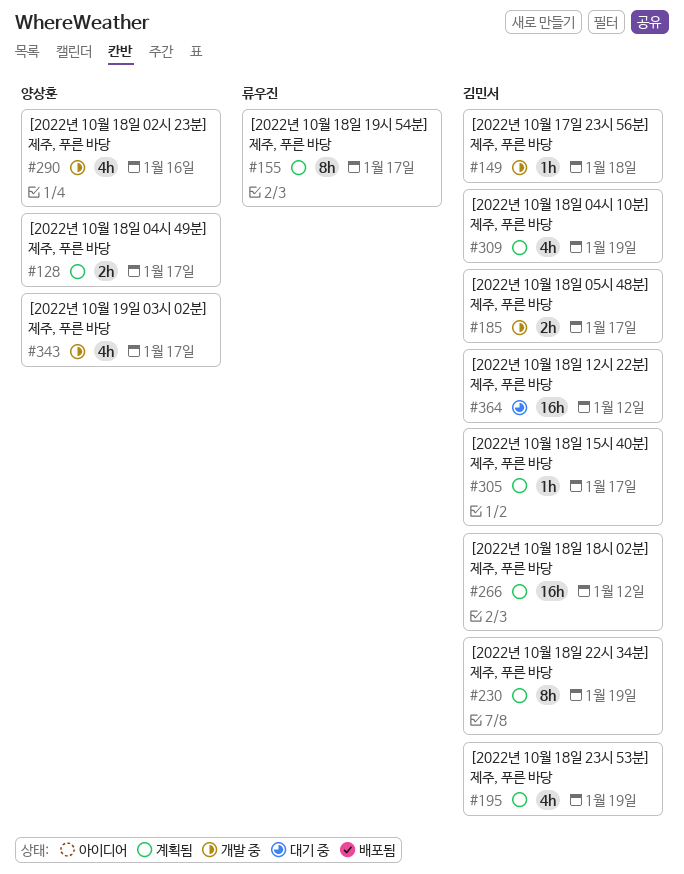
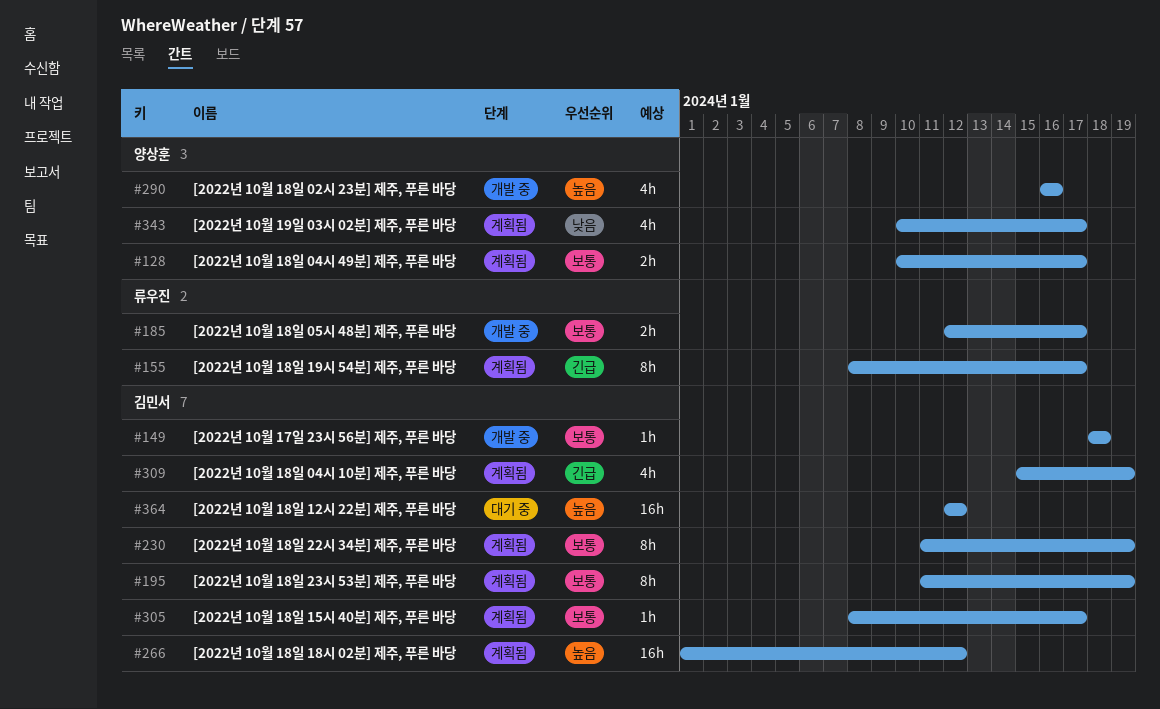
#185, owner: 김민서 -> 류우진
#195, estimate: 4h -> 8h
#343, status: 개발 중 -> 계획됨

